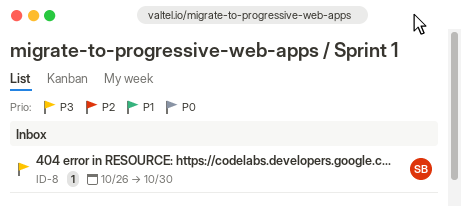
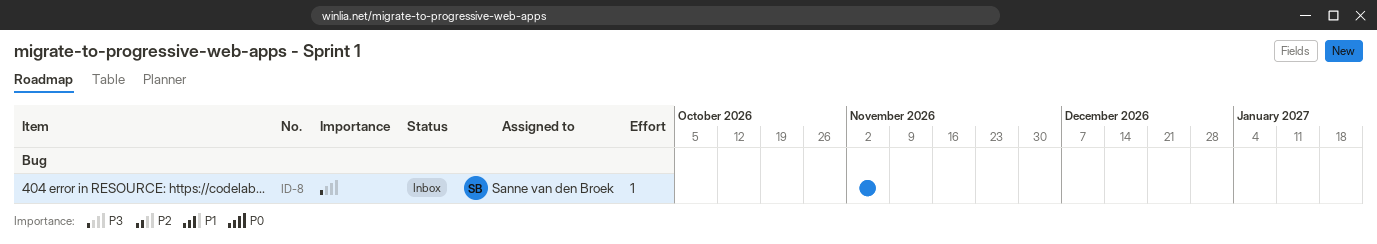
ID-8, start: Oct 26 -> Nov 2
ID-8, due: Oct 30 -> Nov 6

